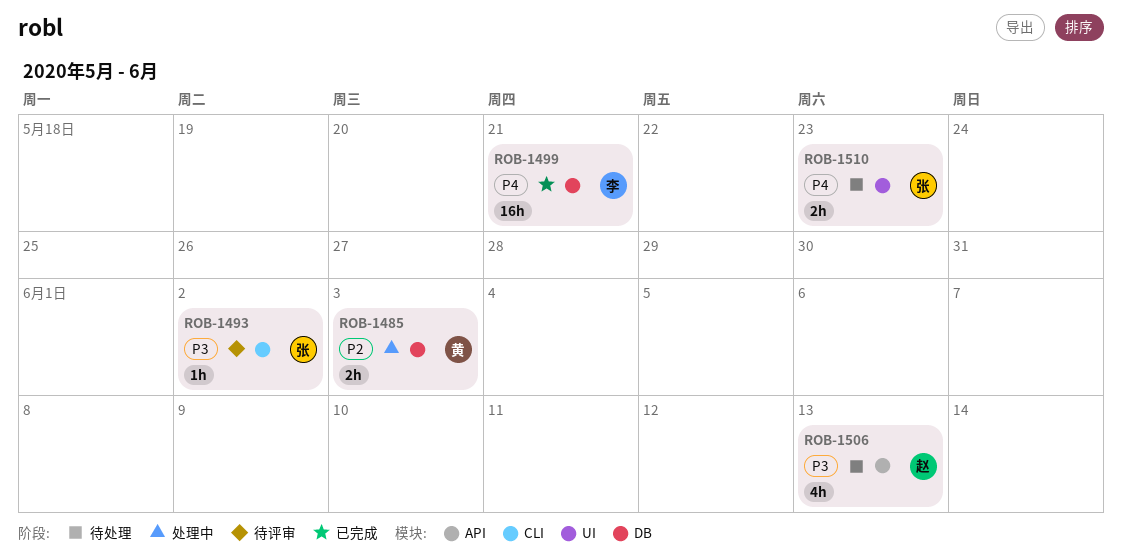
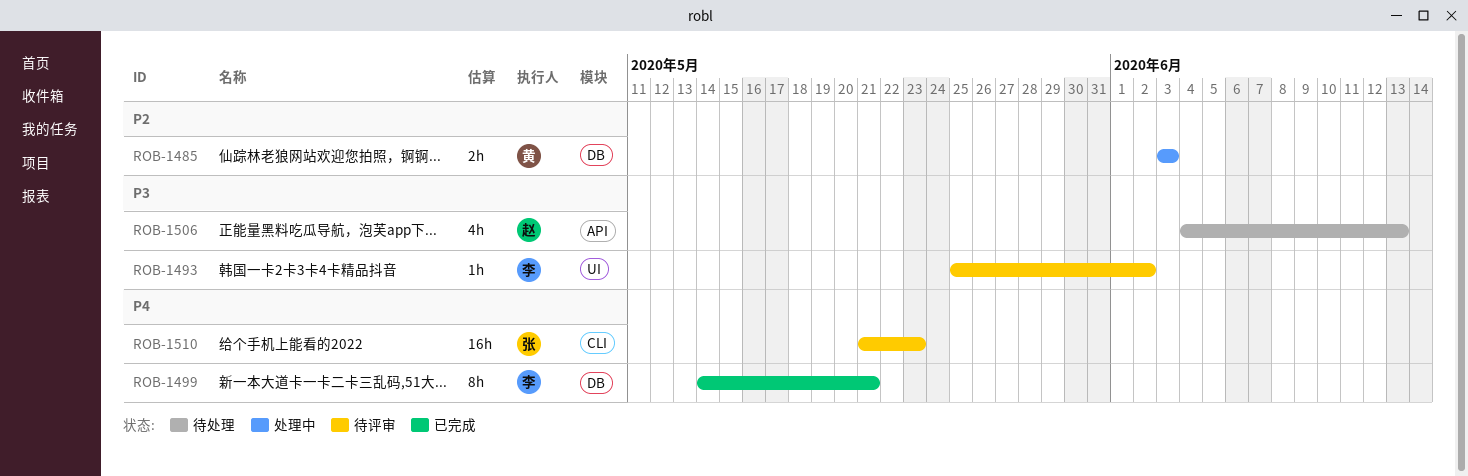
ROB-1493, owner: 张 -> 李
ROB-1493, label: CLI -> UI
ROB-1499, estimate: 16h -> 8h
ROB-1510, status: 待处理 -> 待评审
ROB-1510, label: UI -> CLI
ROB-1510, estimate: 2h -> 16h

